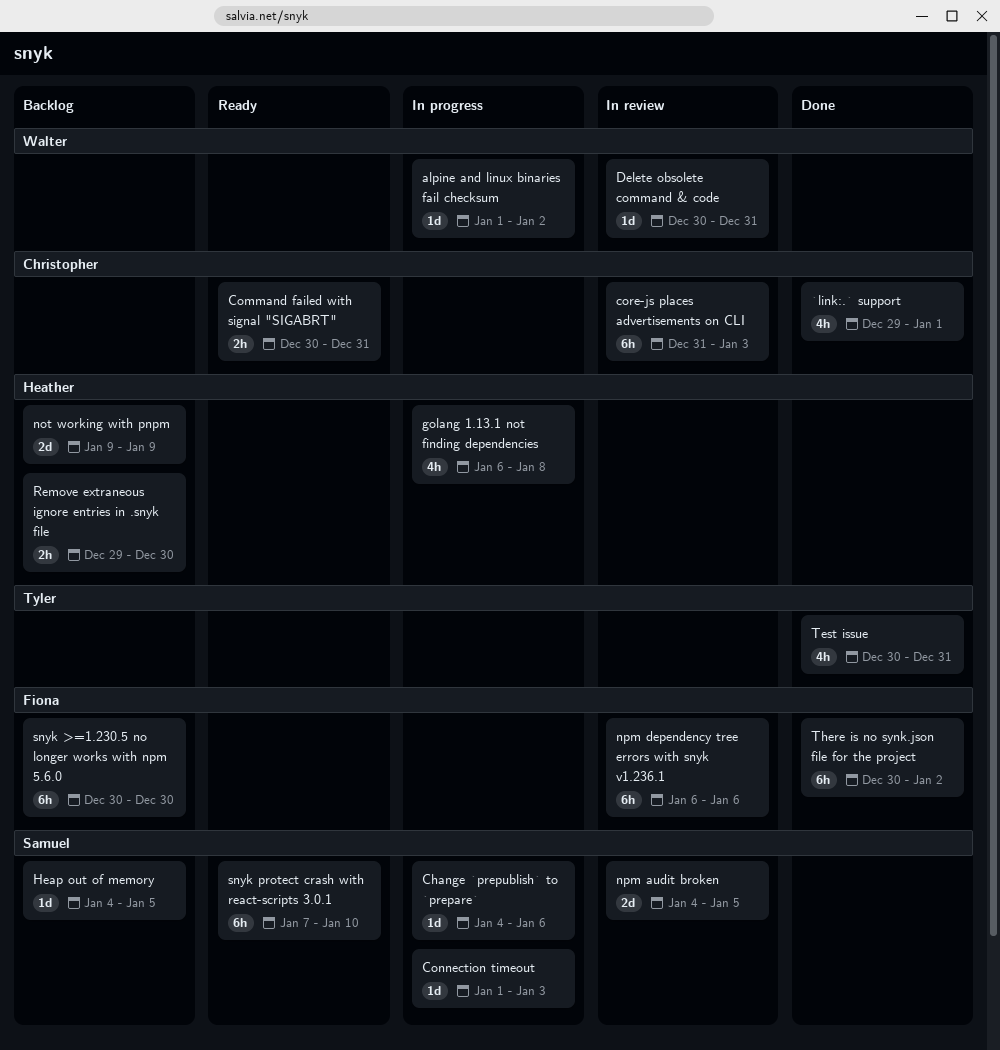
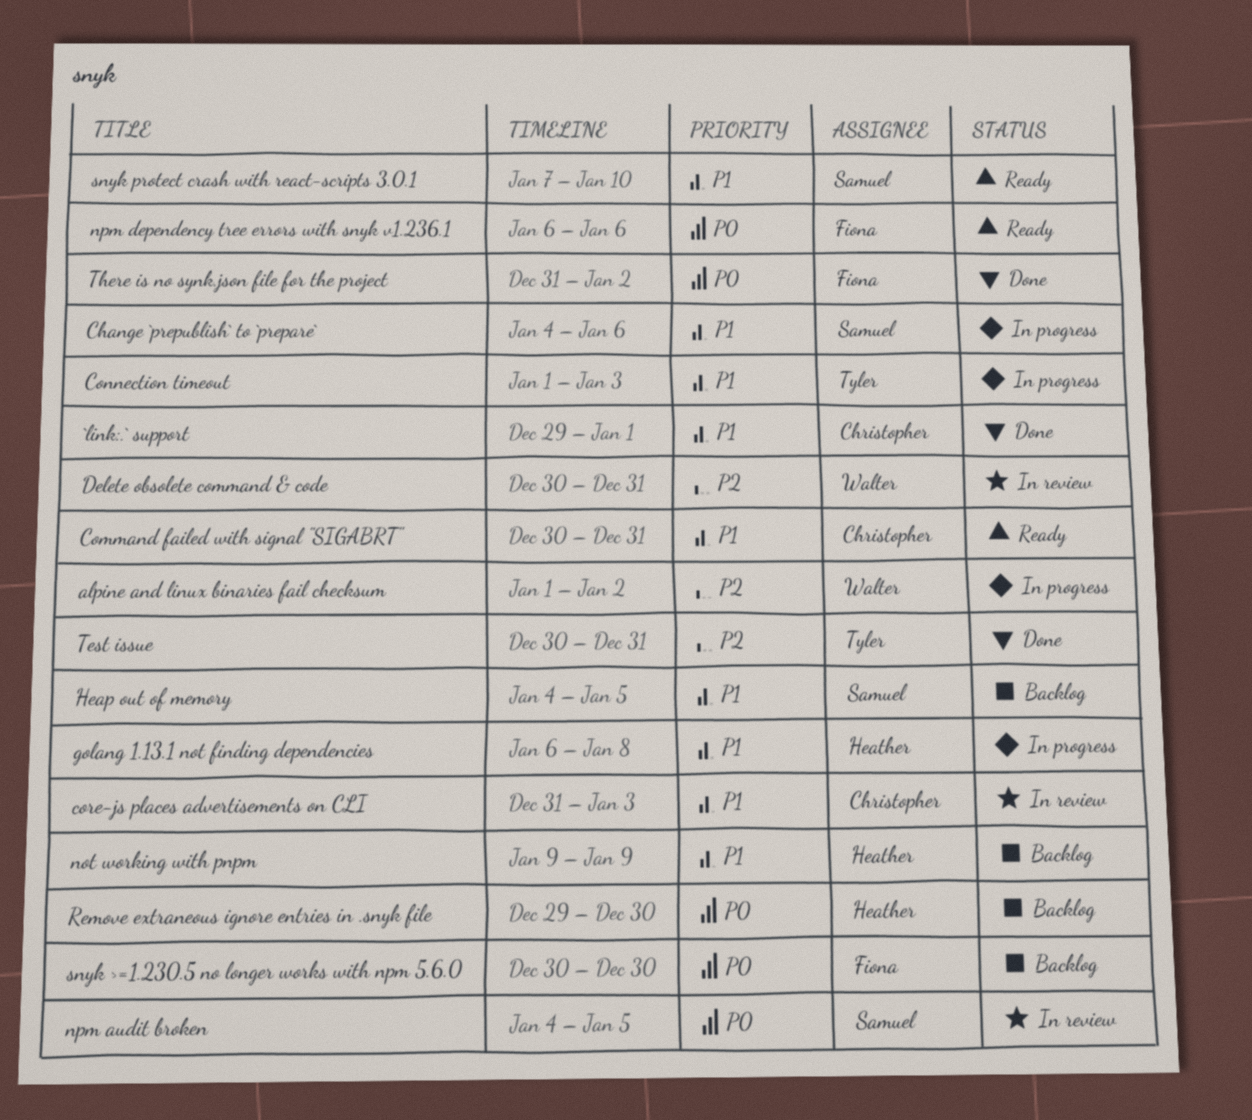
Connection timeout, owner: Samuel -> Tyler
npm dependency tree errors with snyk v1.236.1, status: In review -> Ready
There is no synk.json file for the project, start: Dec 30 -> Dec 31

